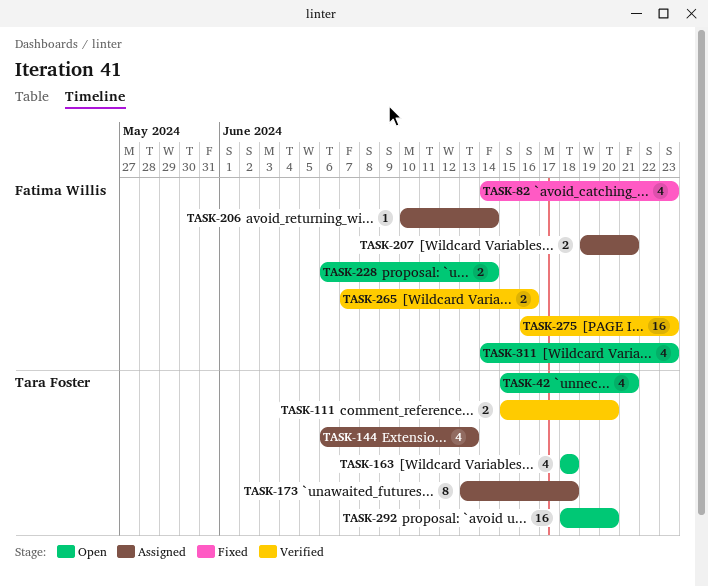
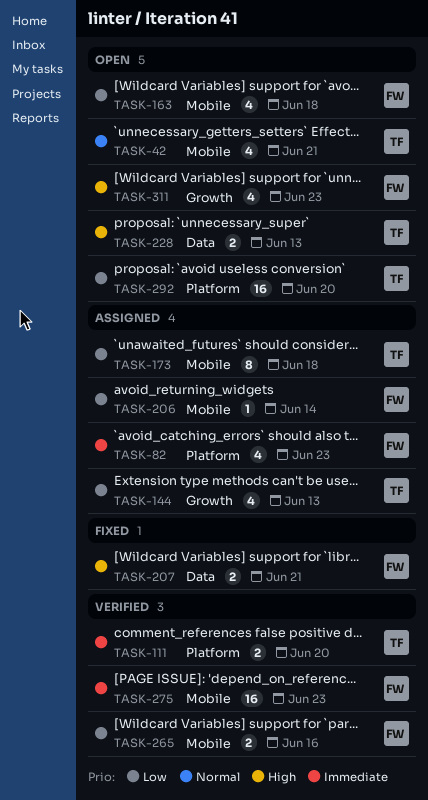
TASK-82, status: Fixed -> Assigned
TASK-163, owner: Tara Foster -> Fatima Willis
TASK-207, status: Assigned -> Fixed
TASK-228, owner: Fatima Willis -> Tara Foster
TASK-228, due: Jun 14 -> Jun 13

